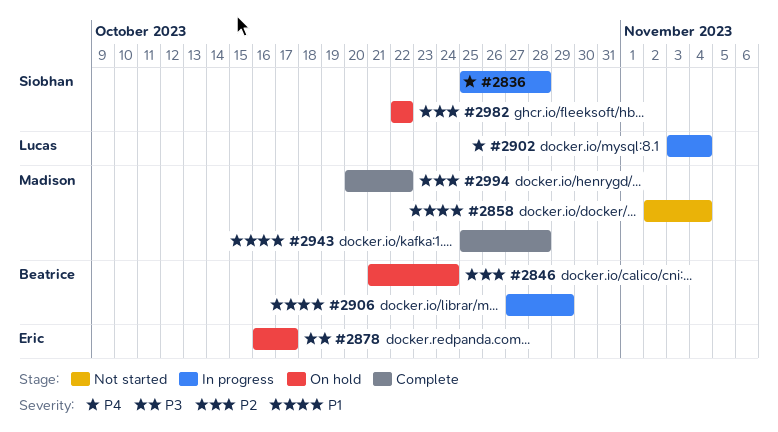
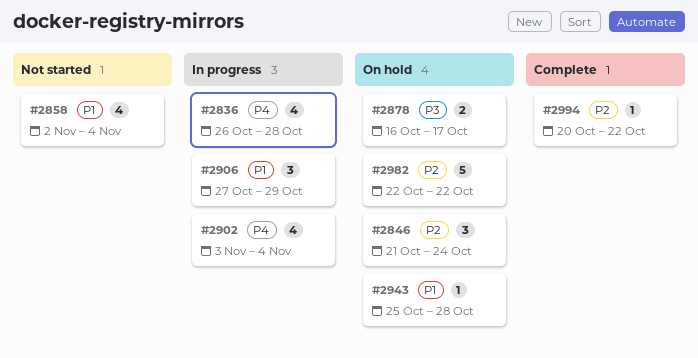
#2836, start: Oct 25 -> Oct 26
#2943, status: Complete -> On hold

